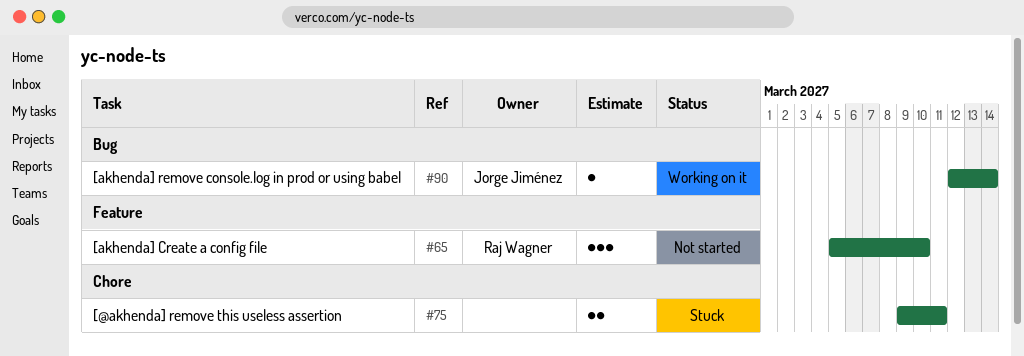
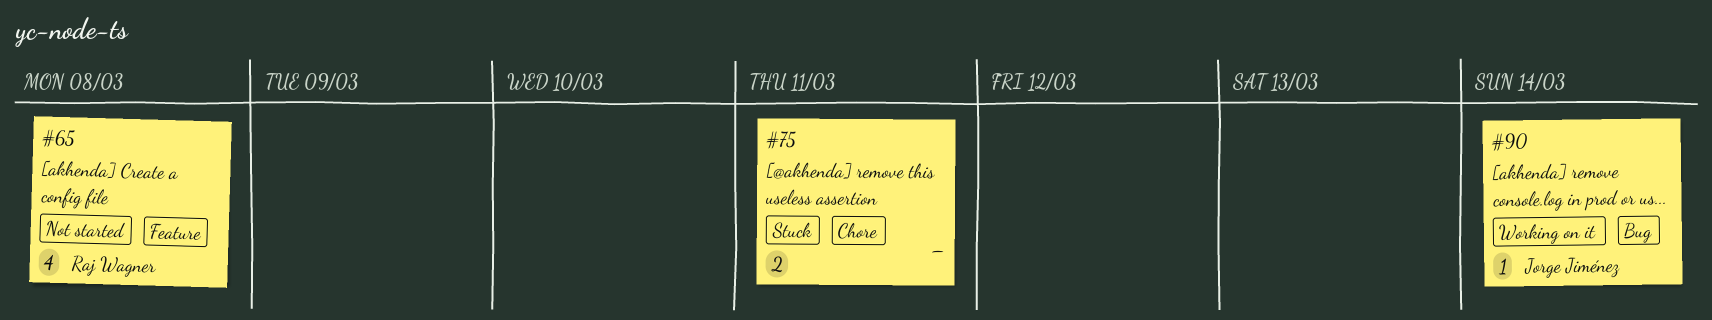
#65, estimate: 3 -> 4
#65, due: Mar 10 -> Mar 8

